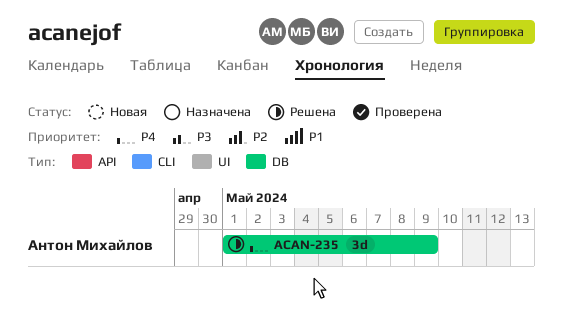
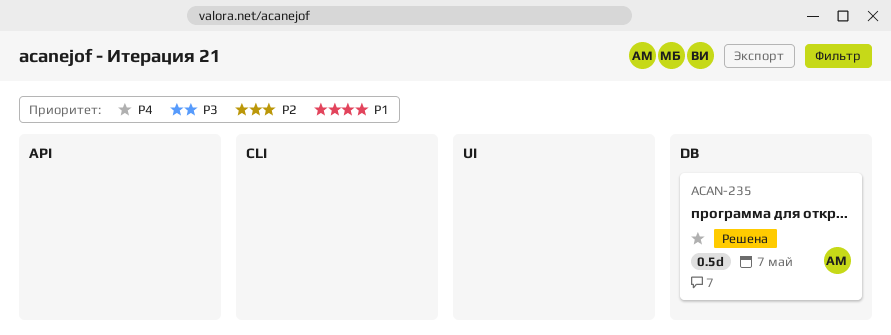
ACAN-235, estimate: 3d -> 0.5d
ACAN-235, due: May 9 -> May 7

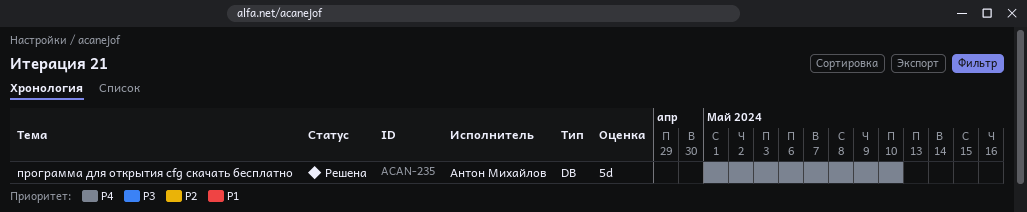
ACAN-235, estimate: 0.5d -> 5d
ACAN-235, due: May 7 -> May 10

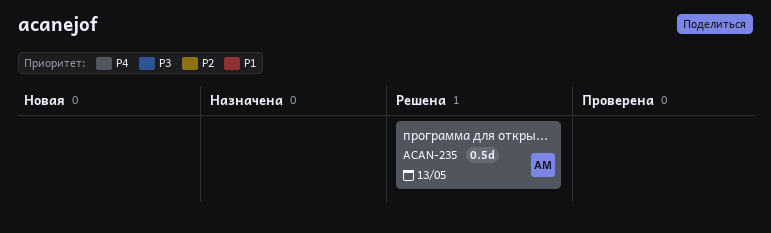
ACAN-235, estimate: 5d -> 0.5d
ACAN-235, due: May 10 -> May 13

